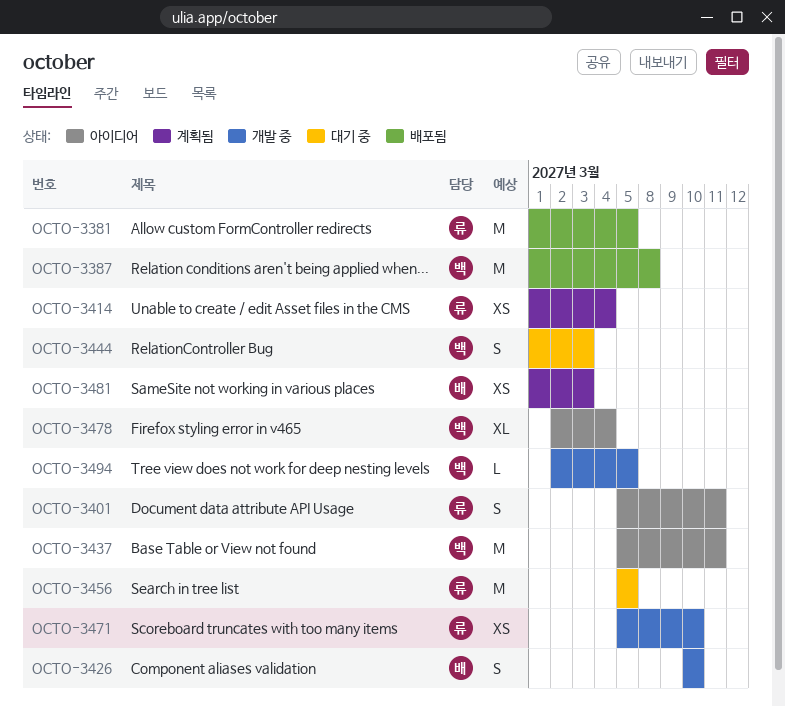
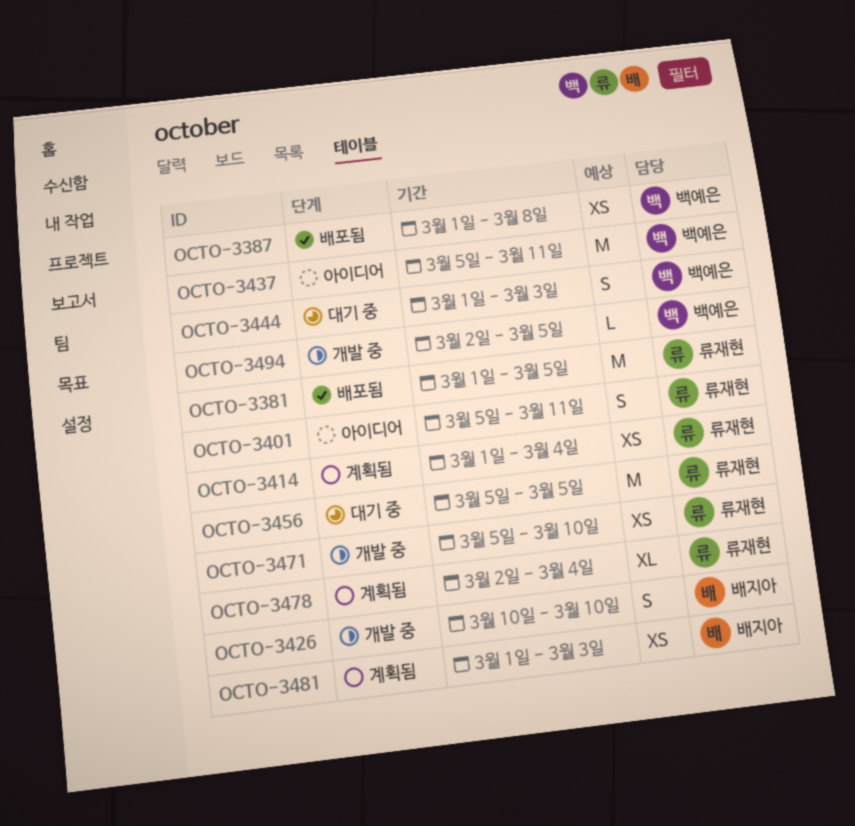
OCTO-3387, estimate: M -> XS
OCTO-3478, status: 아이디어 -> 계획됨
OCTO-3478, owner: 백예은 -> 류재현

